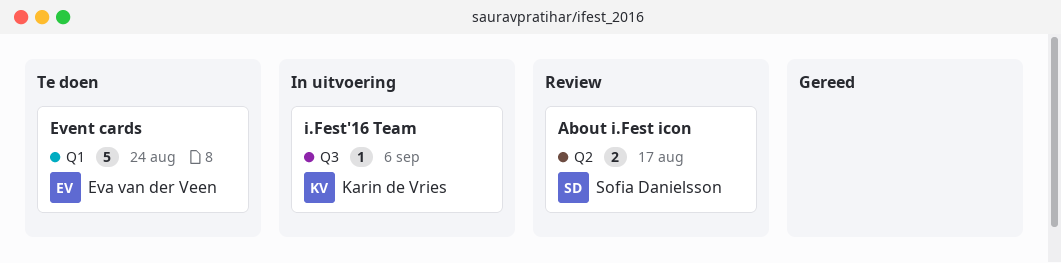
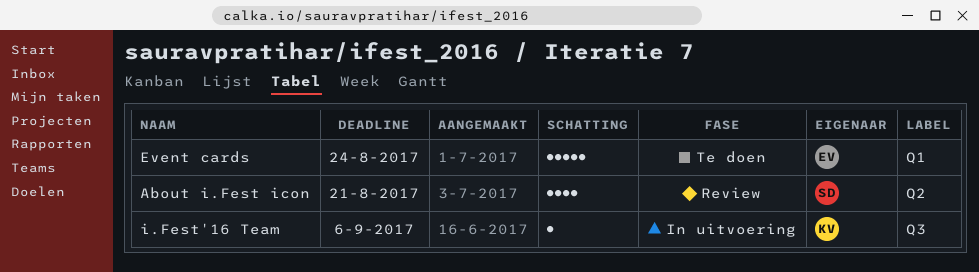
About i.Fest icon, estimate: 2 -> 4
About i.Fest icon, due: Aug 17 -> Aug 21

